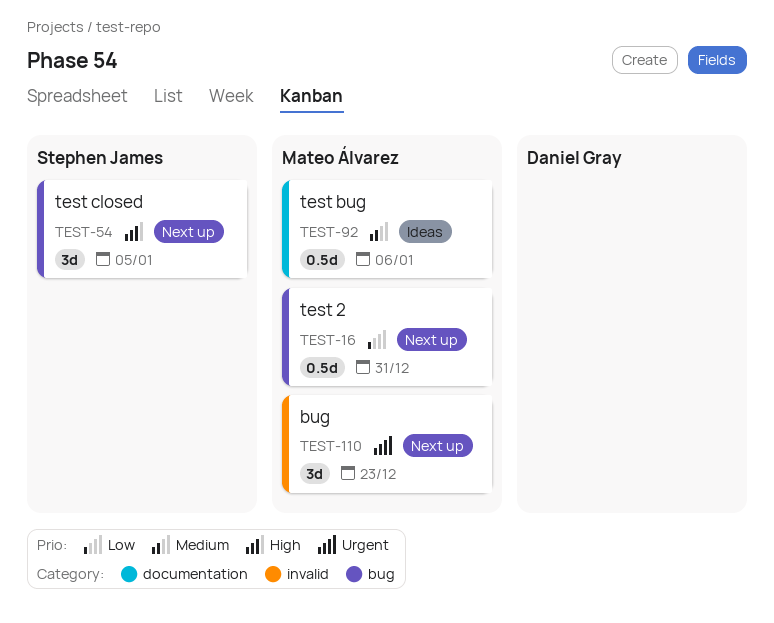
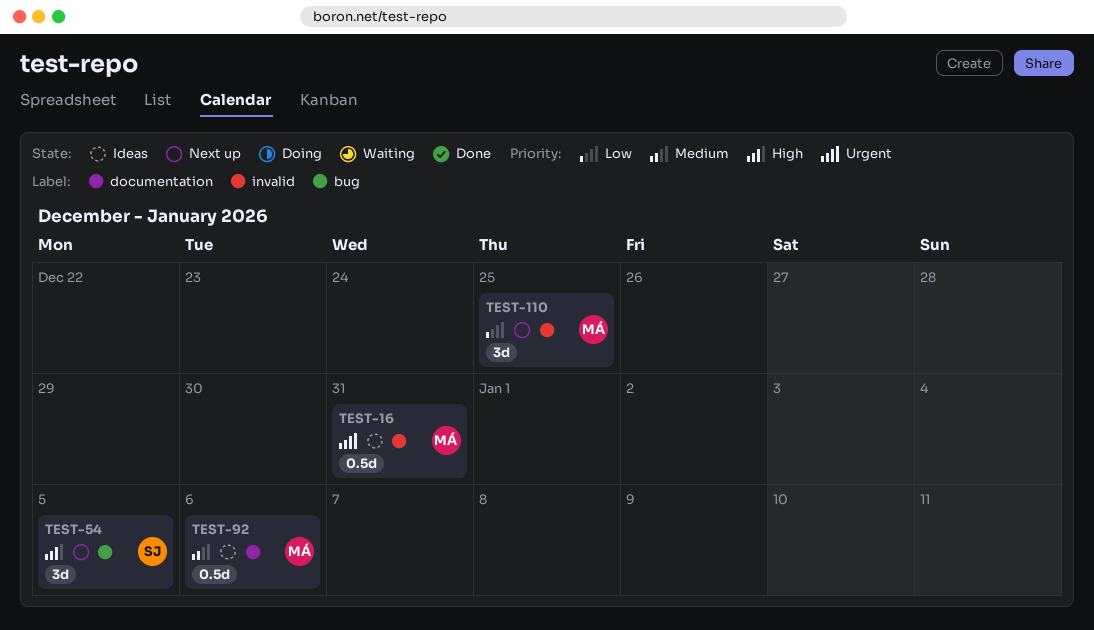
TEST-16, status: Next up -> Ideas
TEST-16, priority: Low -> Urgent
TEST-16, label: bug -> invalid
TEST-110, priority: Urgent -> Low
TEST-110, due: Dec 23 -> Dec 25

